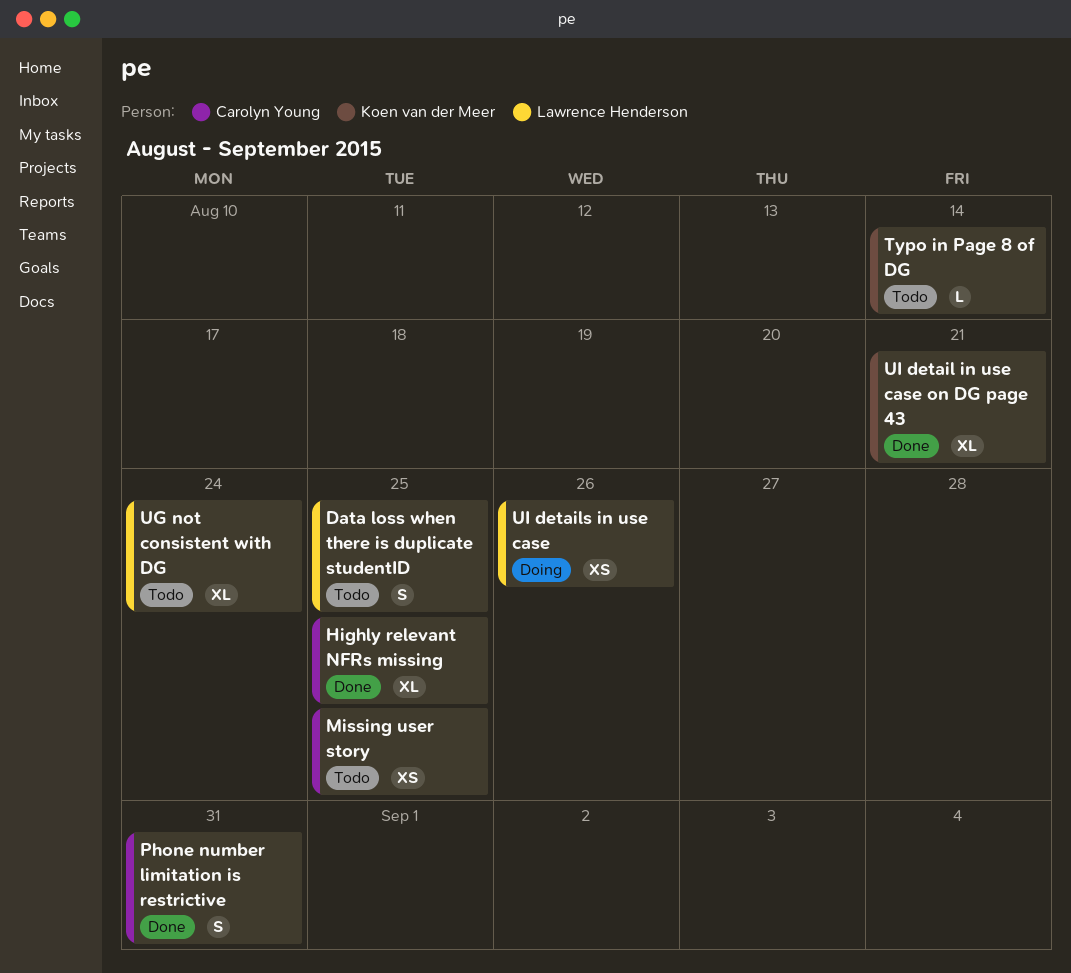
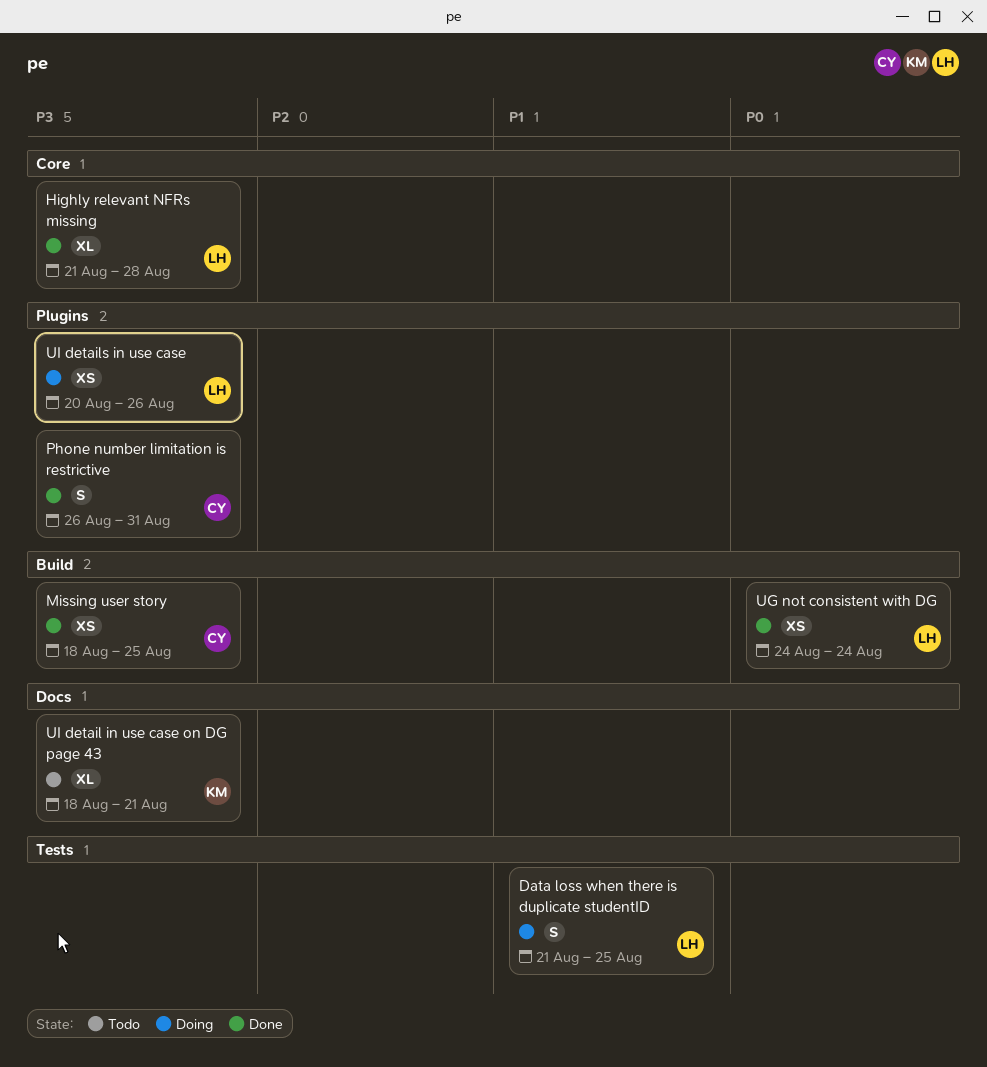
Data loss when there is duplicate studentID, status: Todo -> Doing
Highly relevant NFRs missing, owner: Carolyn Young -> Lawrence Henderson
Highly relevant NFRs missing, due: Aug 25 -> Aug 28
Missing user story, status: Todo -> Done
Typo in Page 8 of DG: present -> none
UG not consistent with DG, status: Todo -> Done
UG not consistent with DG, estimate: XL -> XS
UI detail in use case on DG page 43, status: Done -> Todo

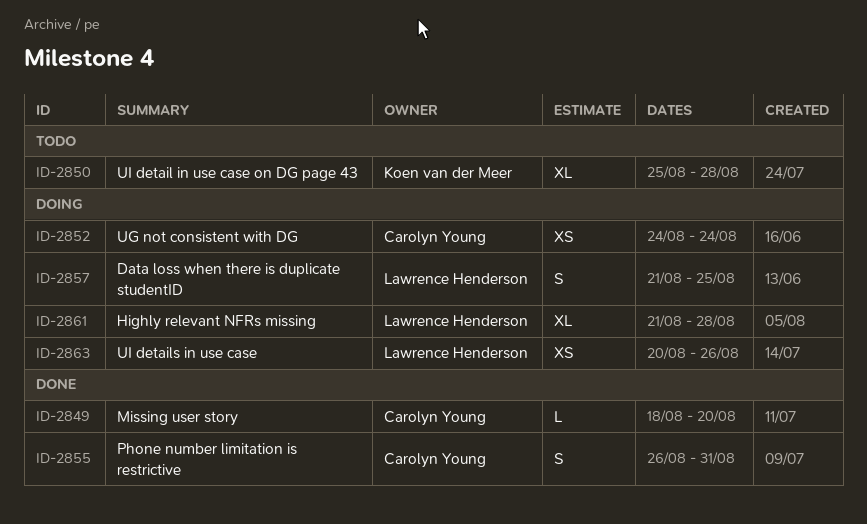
Highly relevant NFRs missing, status: Done -> Doing
Missing user story, estimate: XS -> L
Missing user story, due: Aug 25 -> Aug 20
UG not consistent with DG, status: Done -> Doing
UG not consistent with DG, owner: Lawrence Henderson -> Carolyn Young
UI detail in use case on DG page 43, start: Aug 18 -> Aug 25
UI detail in use case on DG page 43, due: Aug 21 -> Aug 28

